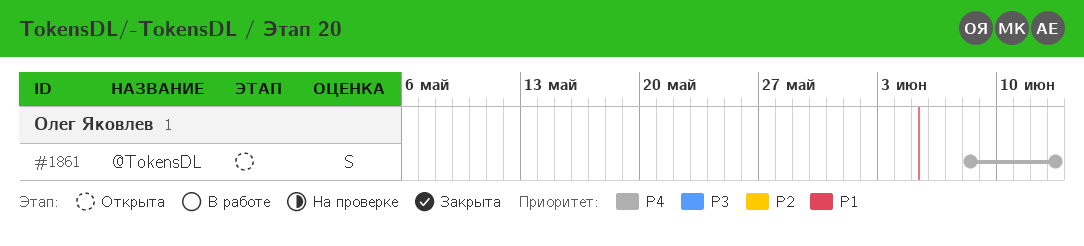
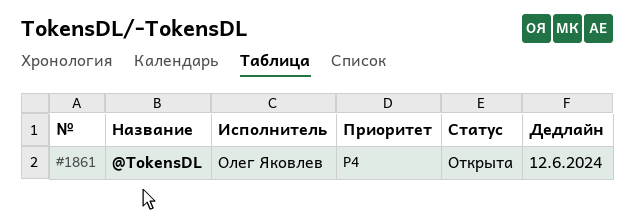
#1861, due: Jun 13 -> Jun 12

